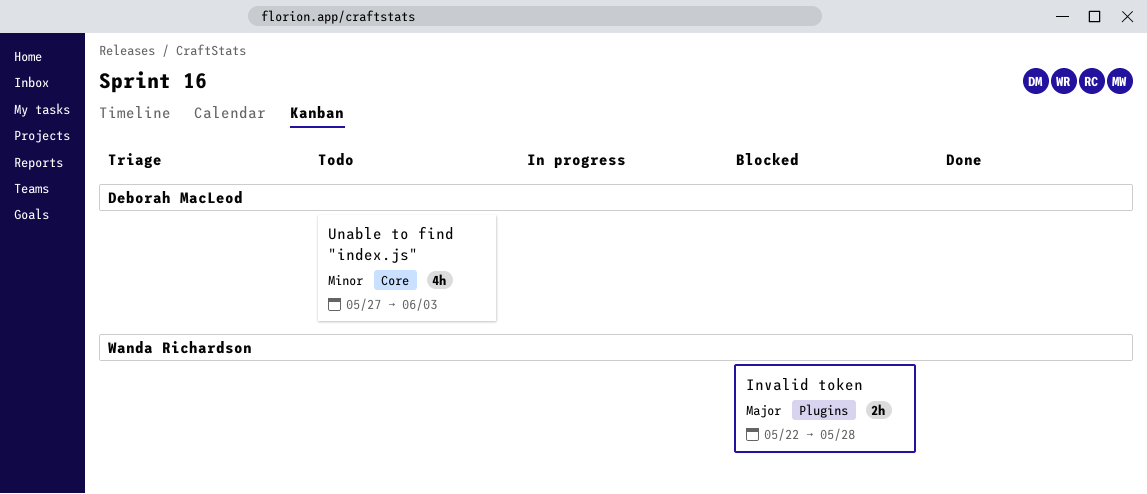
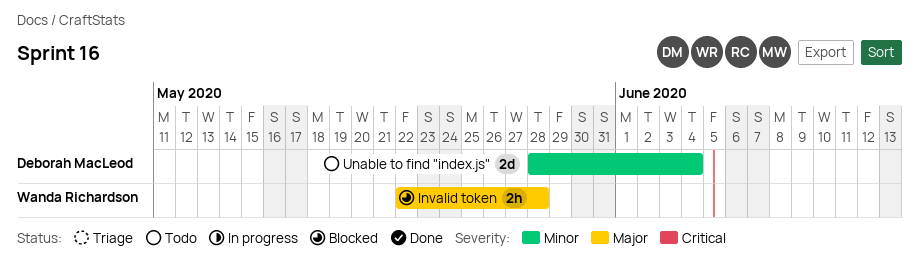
Unable to find "index.js", estimate: 4h -> 2d
Unable to find "index.js", start: May 27 -> May 28
Unable to find "index.js", due: Jun 3 -> Jun 4

